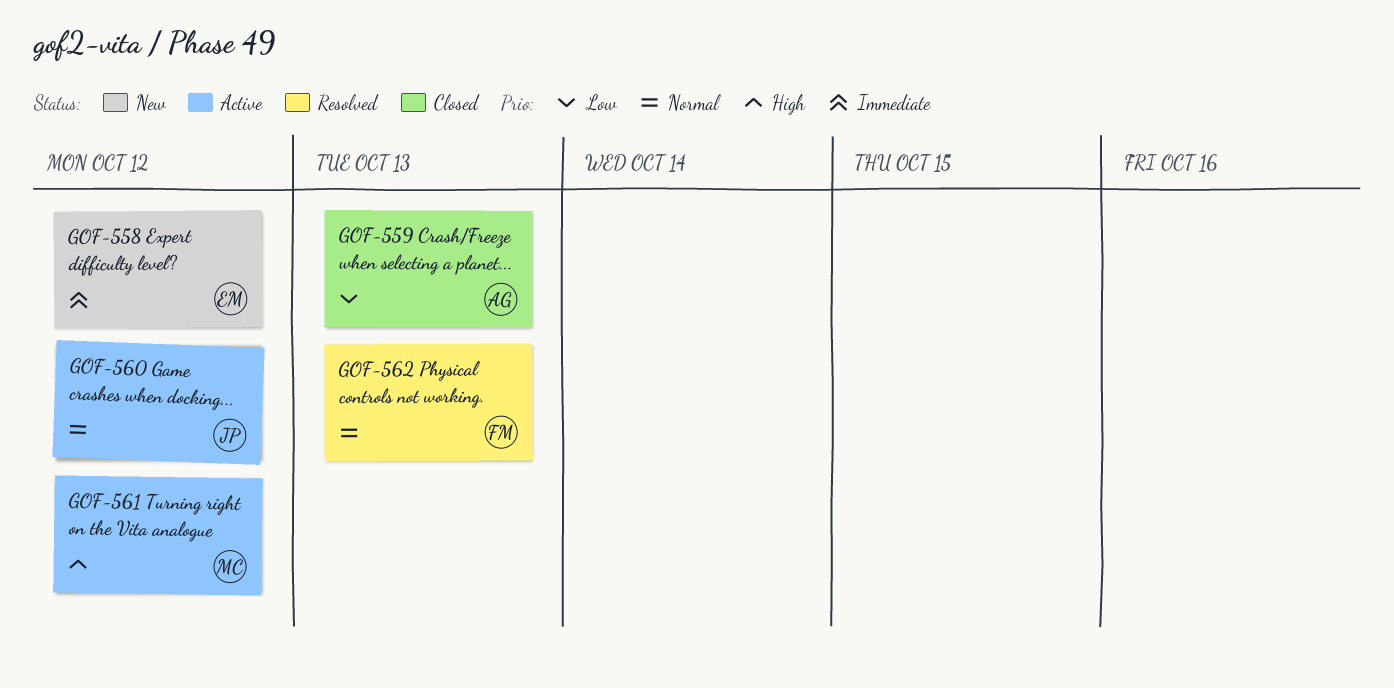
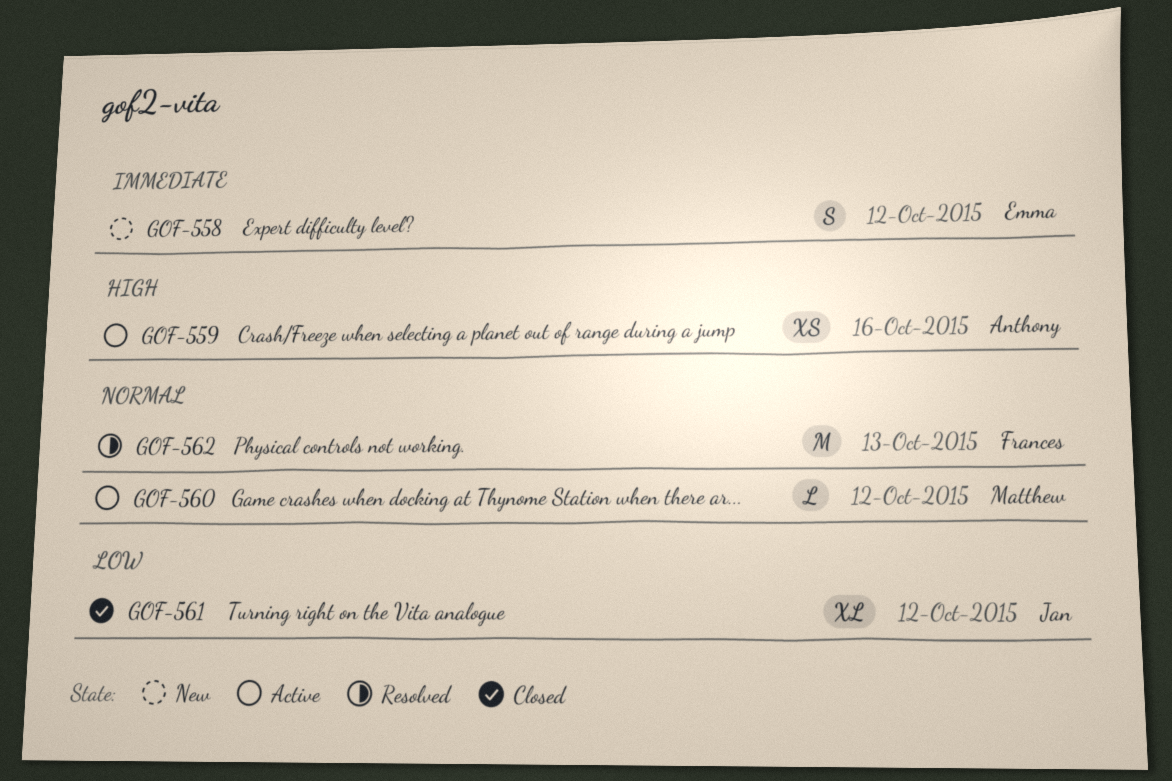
GOF-559, status: Closed -> Active
GOF-559, priority: Low -> High
GOF-559, due: Oct 13 -> Oct 16
GOF-560, owner: Jan -> Matthew
GOF-561, status: Active -> Closed
GOF-561, owner: Matthew -> Jan
GOF-561, priority: High -> Low

